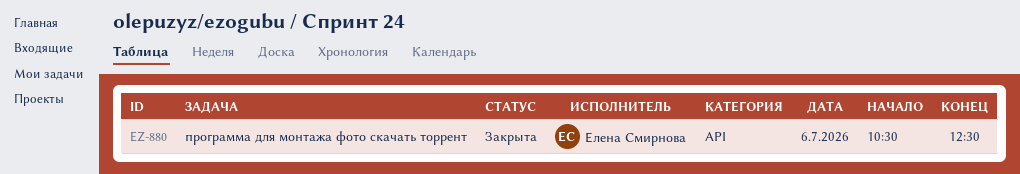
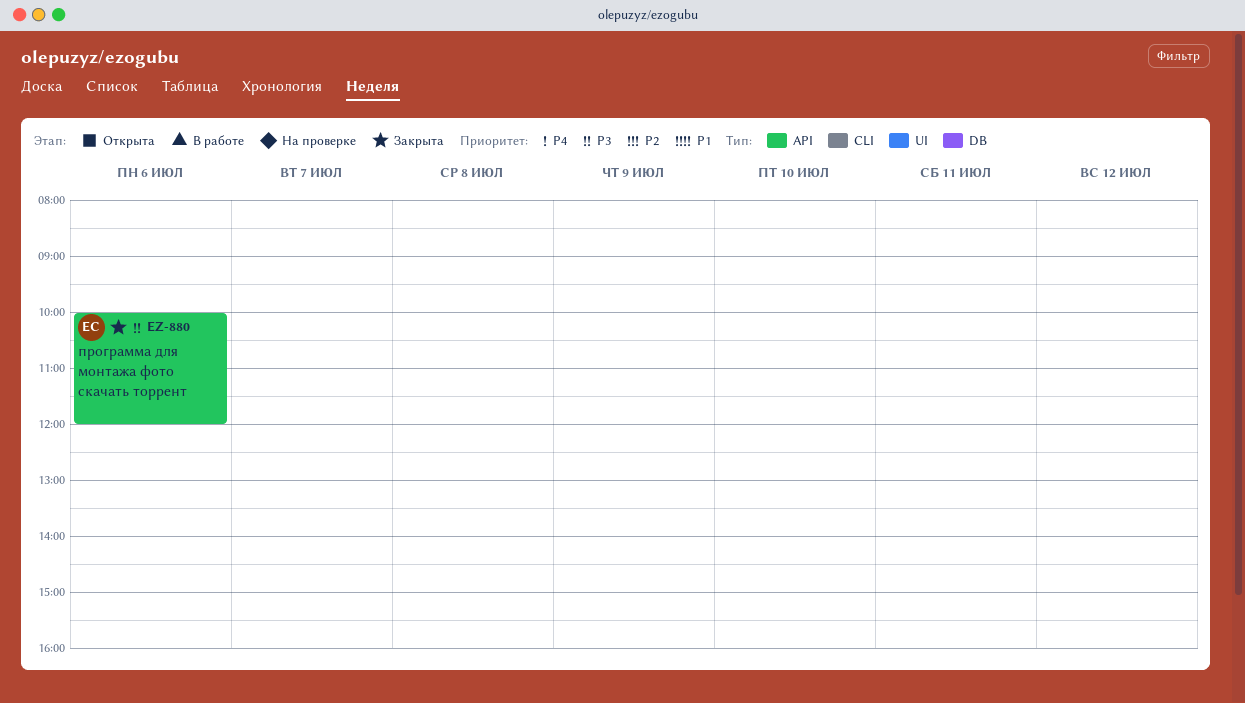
EZ-880, begins: 10:30 -> 10:00
EZ-880, ends: 12:30 -> 12:00

